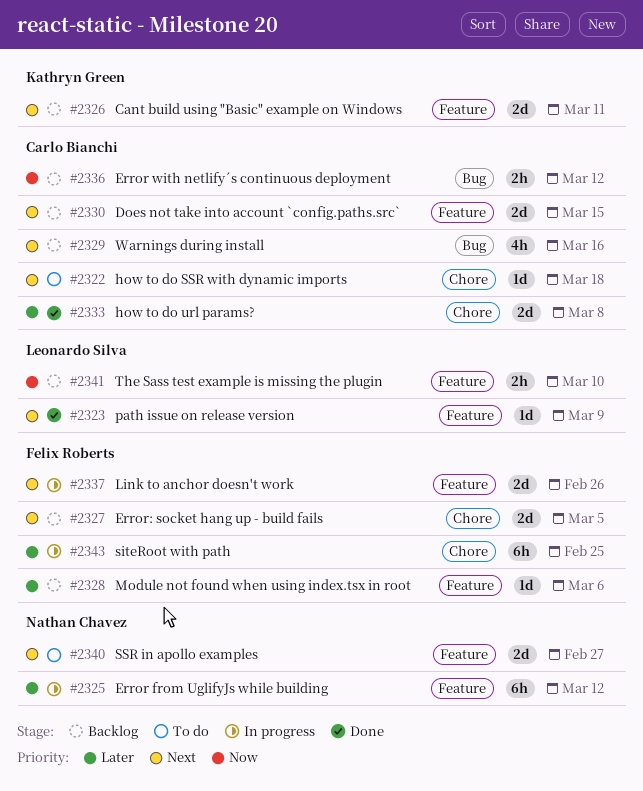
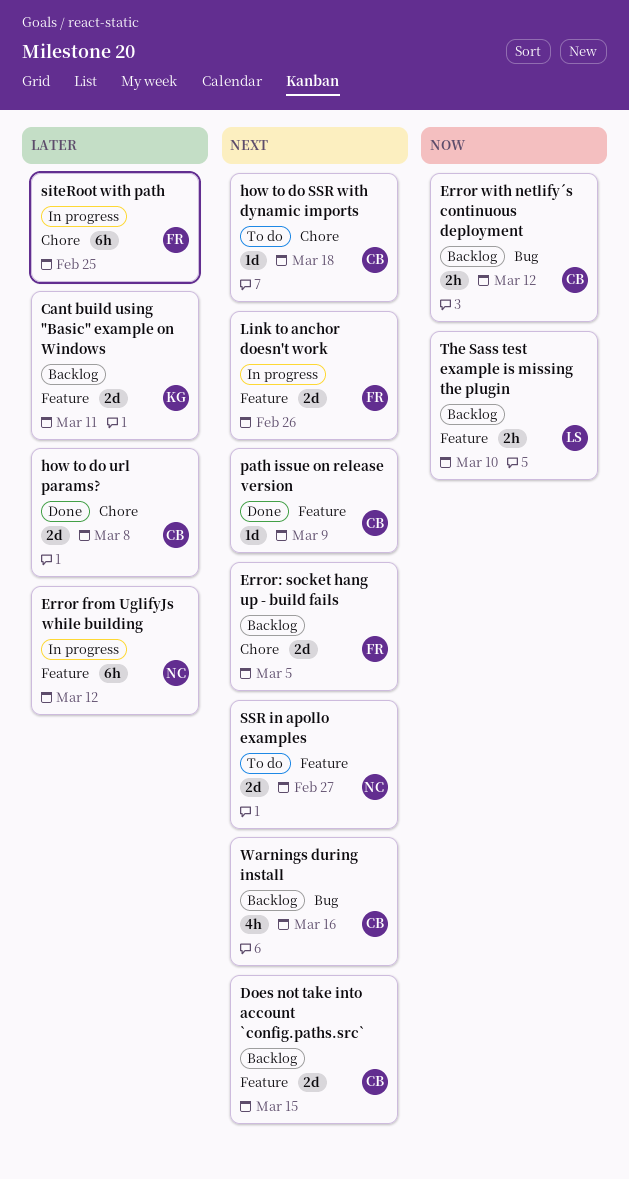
Cant build using "Basic" example on Windows, priority: Next -> Later
Module not found when using index.tsx in root: present -> none
path issue on release version, owner: Leonardo Silva -> Carlo Bianchi

